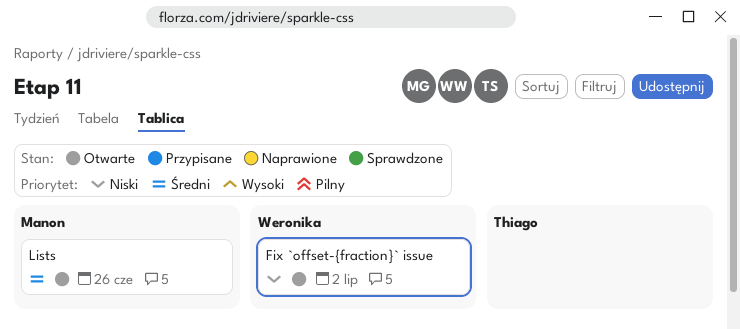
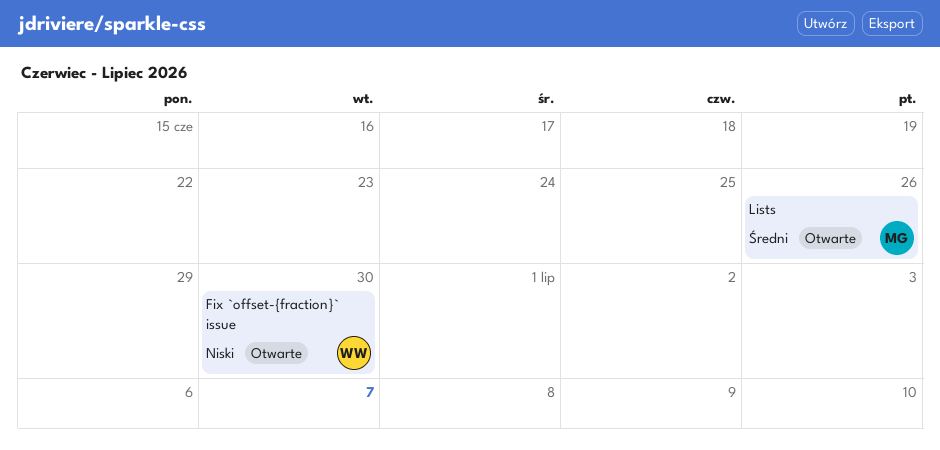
Fix `offset-{fraction}` issue, due: Jul 2 -> Jun 30

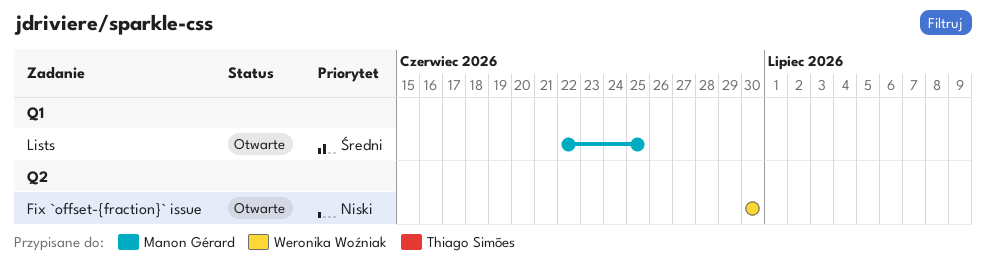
Lists, due: Jun 26 -> Jun 25

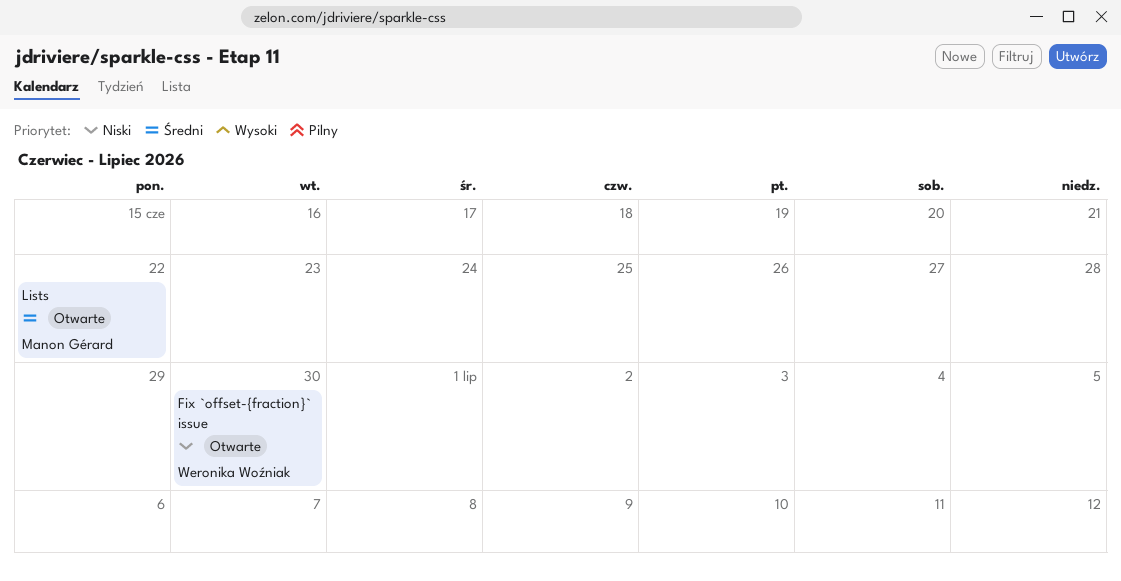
Lists, due: Jun 25 -> Jun 22

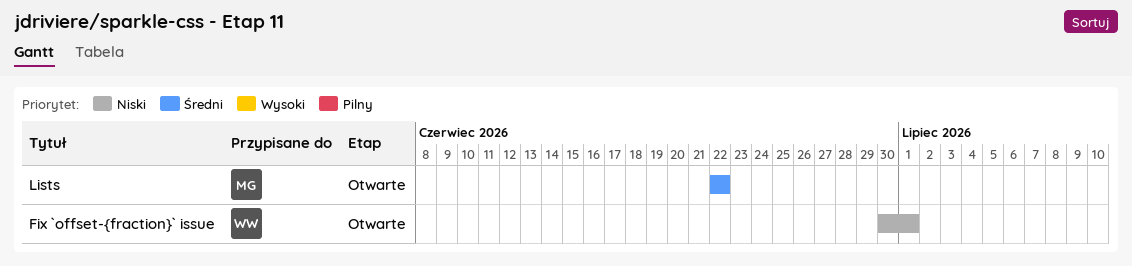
Fix `offset-{fraction}` issue, due: Jun 30 -> Jul 1

